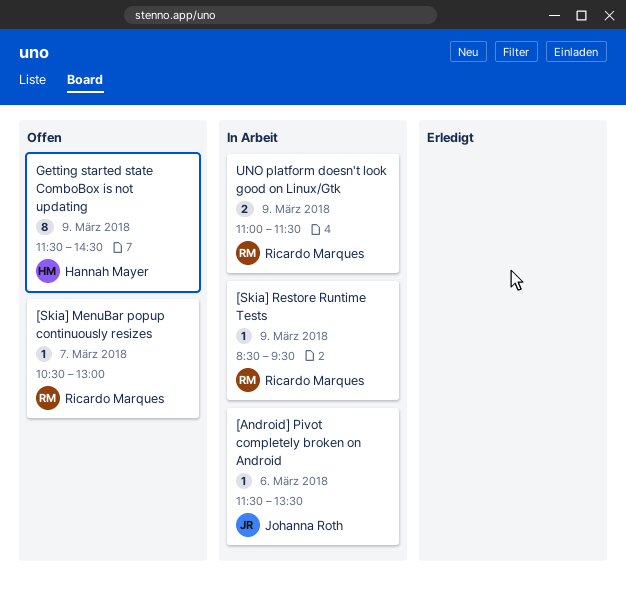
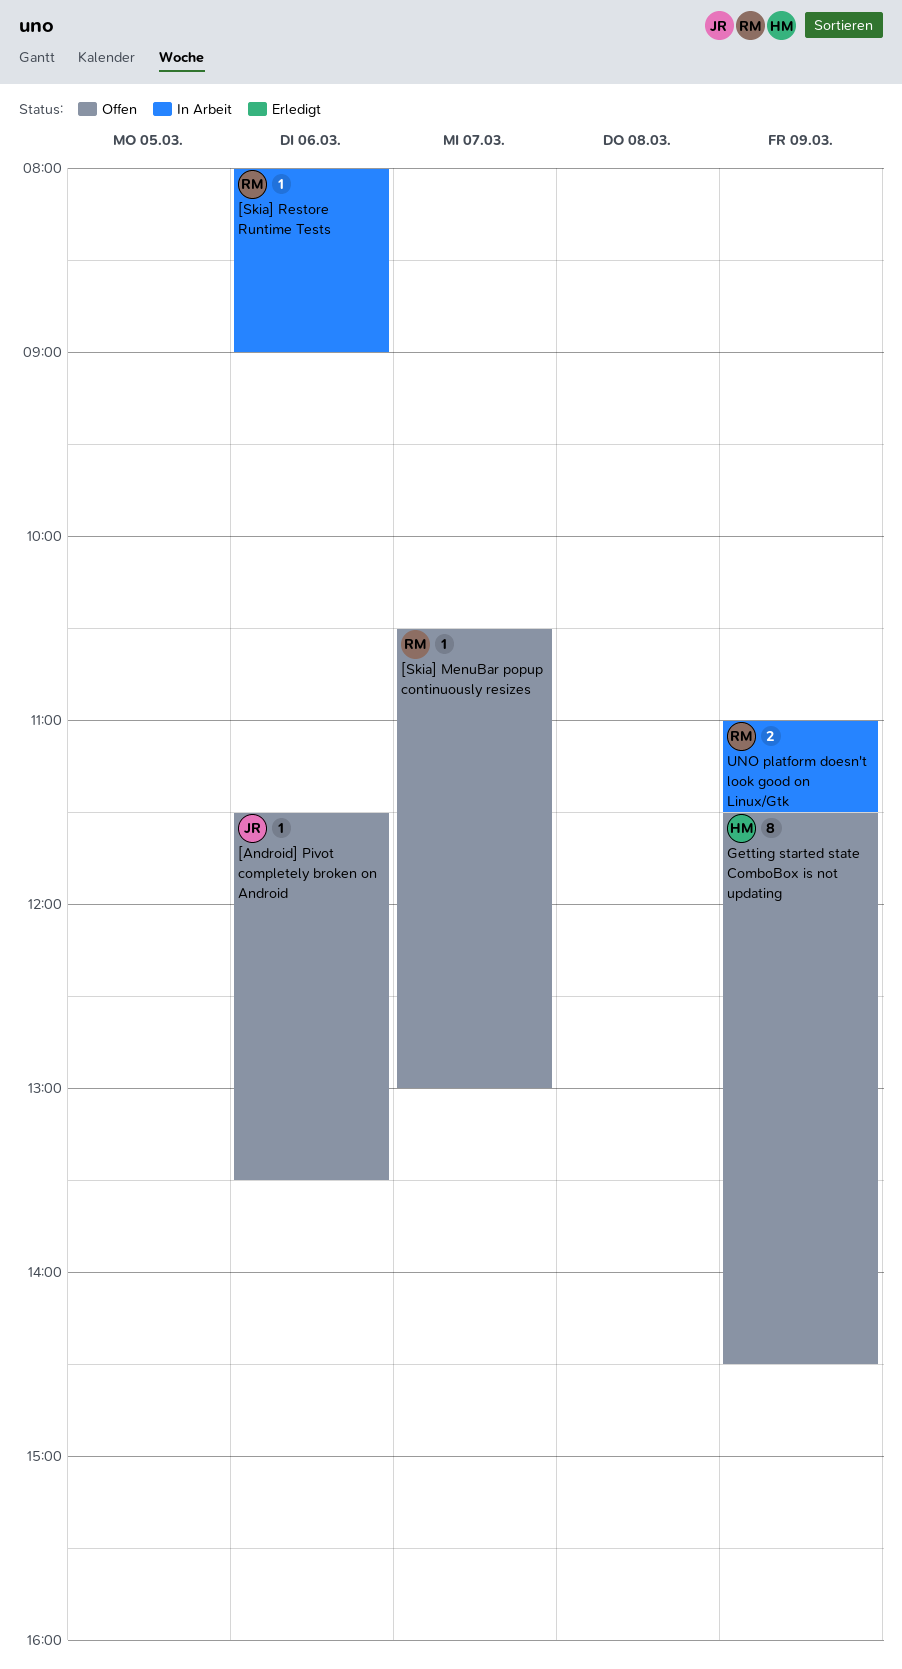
[Android] Pivot completely broken on Android, status: In Arbeit -> Offen
[Skia] Restore Runtime Tests, day: Mar 9 -> Mar 6
[Skia] Restore Runtime Tests, begins: 08:30 -> 08:00
[Skia] Restore Runtime Tests, ends: 09:30 -> 09:00

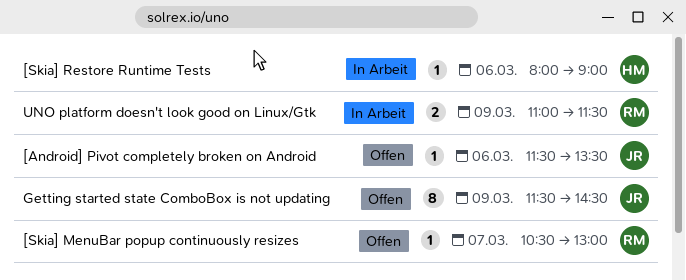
[Skia] Restore Runtime Tests, owner: RM -> HM
Getting started state ComboBox is not updating, owner: HM -> JR

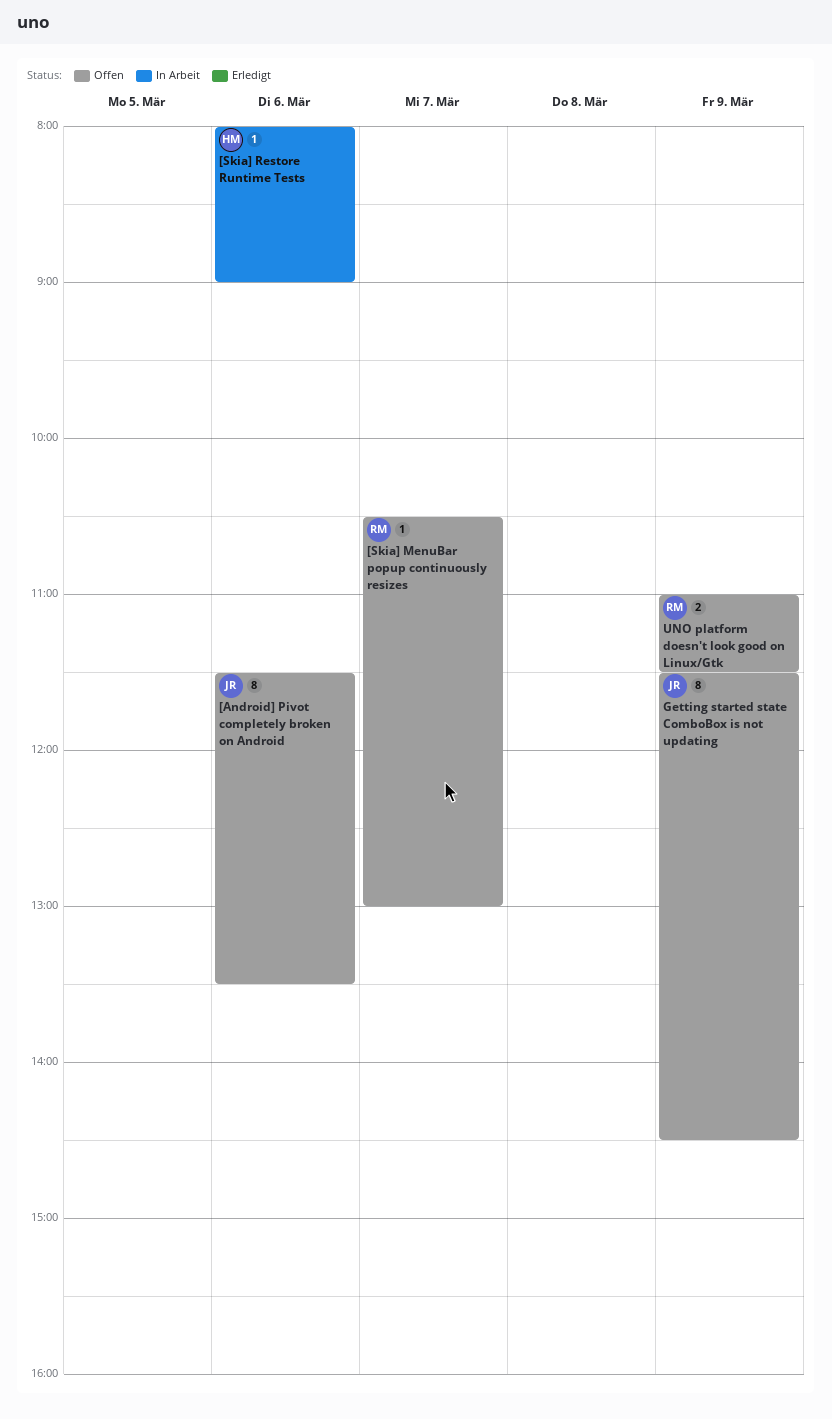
[Android] Pivot completely broken on Android, estimate: 1 -> 8
UNO platform doesn't look good on Linux/Gtk, status: In Arbeit -> Offen

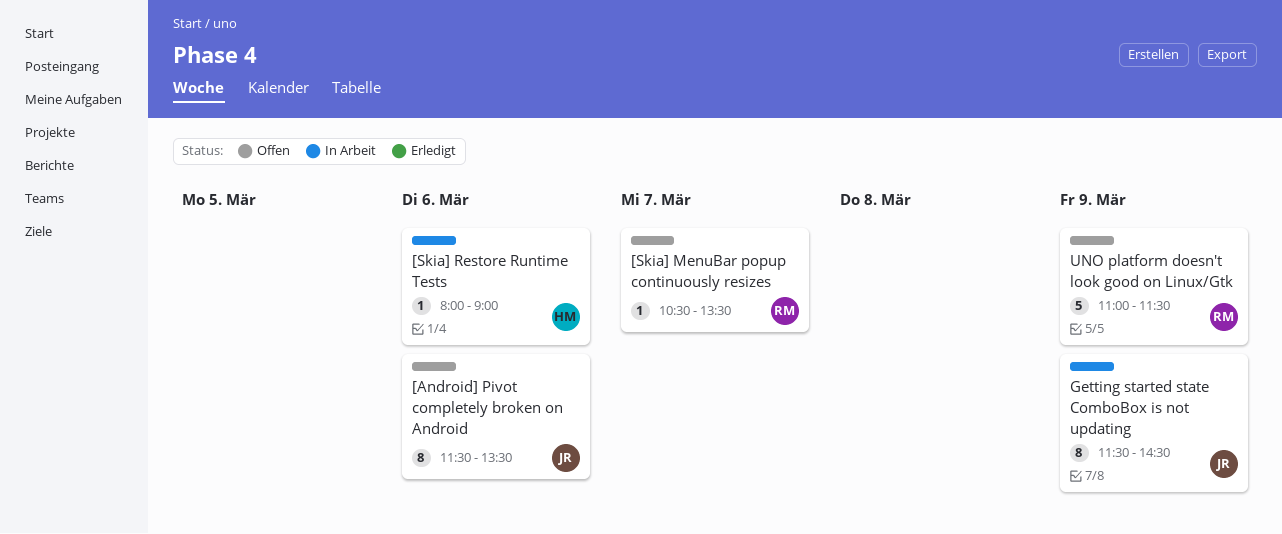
[Skia] MenuBar popup continuously resizes, ends: 13:00 -> 13:30
Getting started state ComboBox is not updating, status: Offen -> In Arbeit
UNO platform doesn't look good on Linux/Gtk, estimate: 2 -> 5

